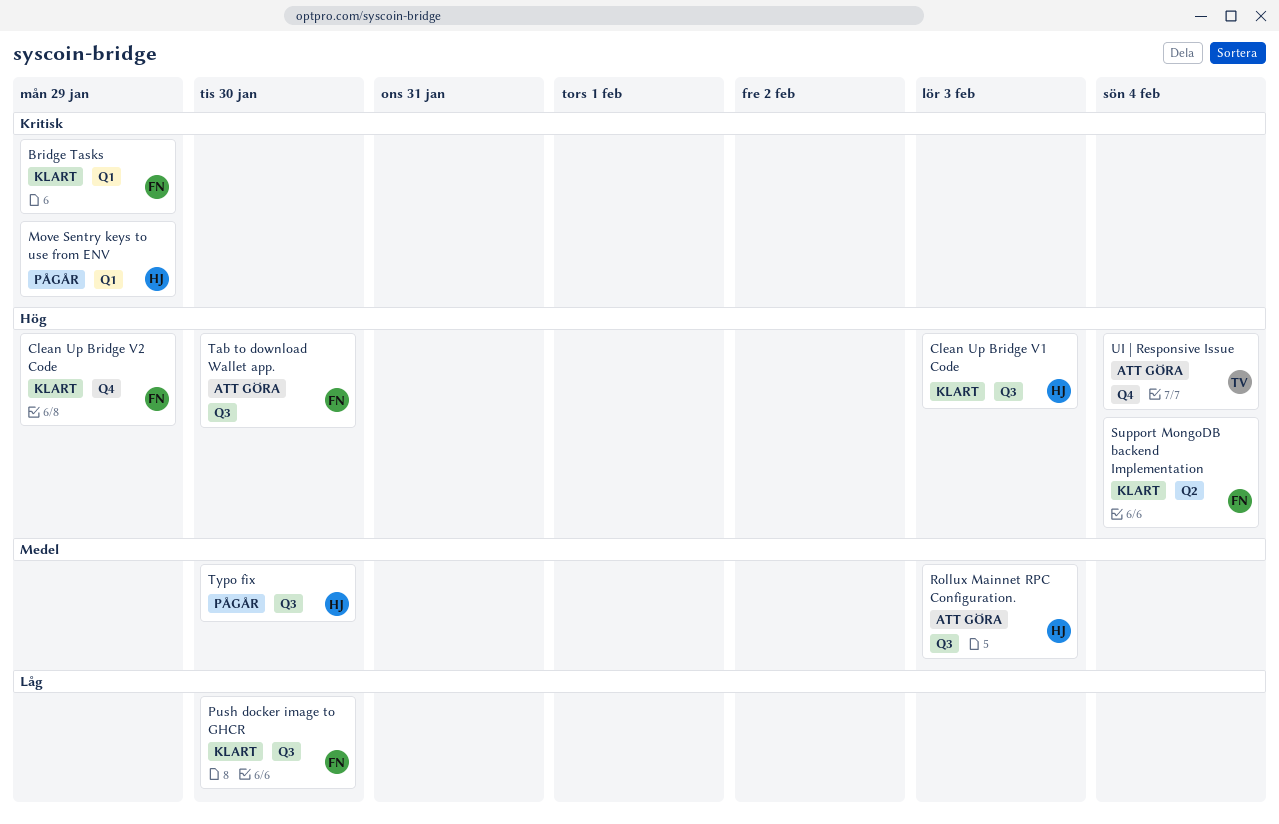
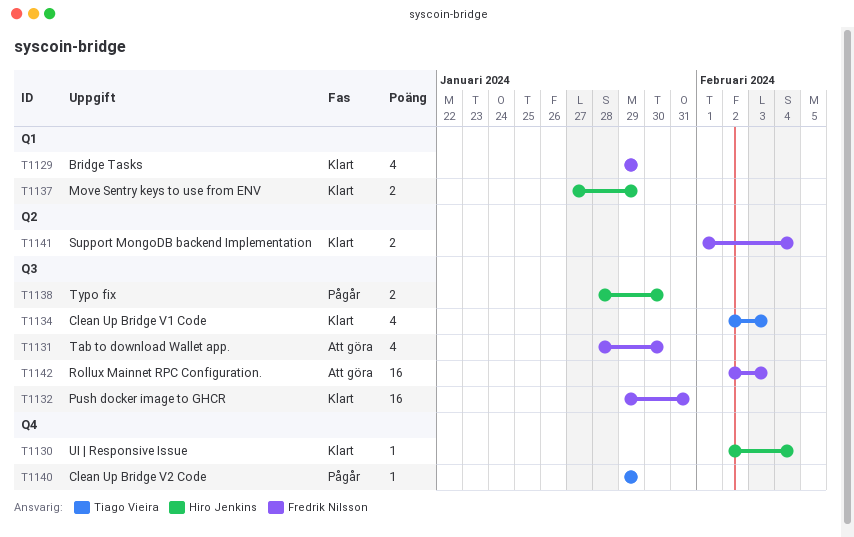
Clean Up Bridge V1 Code, owner: Hiro Jenkins -> Tiago Vieira
Clean Up Bridge V2 Code, status: Klart -> Pågår
Clean Up Bridge V2 Code, owner: Fredrik Nilsson -> Tiago Vieira
Move Sentry keys to use from ENV, status: Pågår -> Klart
Push docker image to GHCR, due: Jan 30 -> Jan 31
Rollux Mainnet RPC Configuration., owner: Hiro Jenkins -> Fredrik Nilsson
UI | Responsive Issue, status: Att göra -> Klart
UI | Responsive Issue, owner: Tiago Vieira -> Hiro Jenkins

